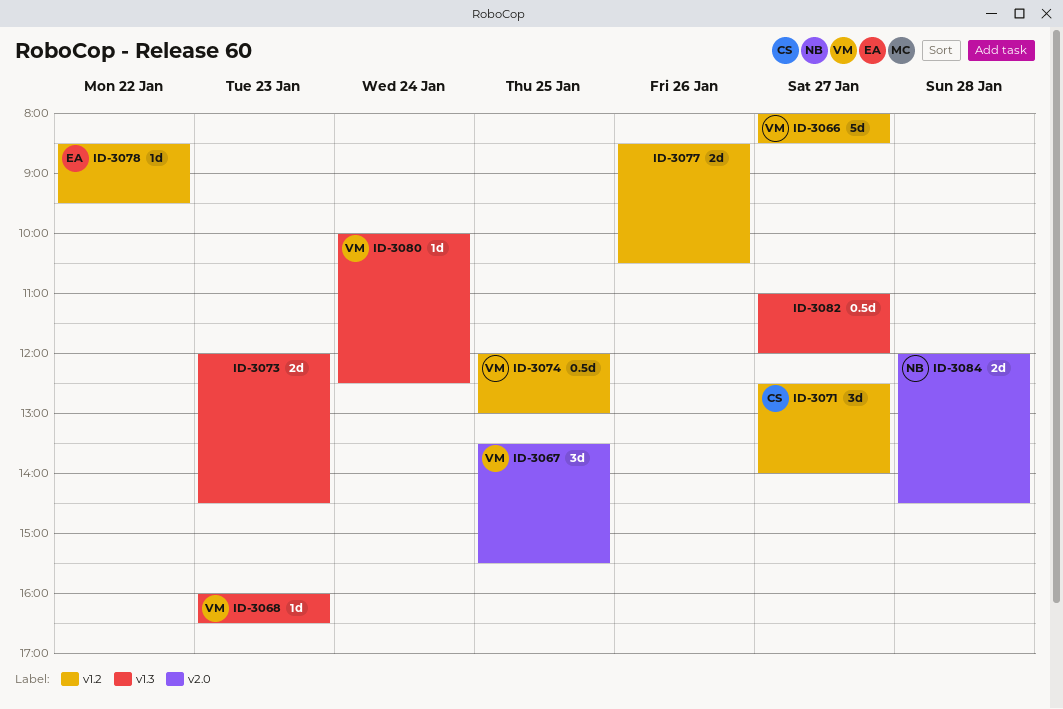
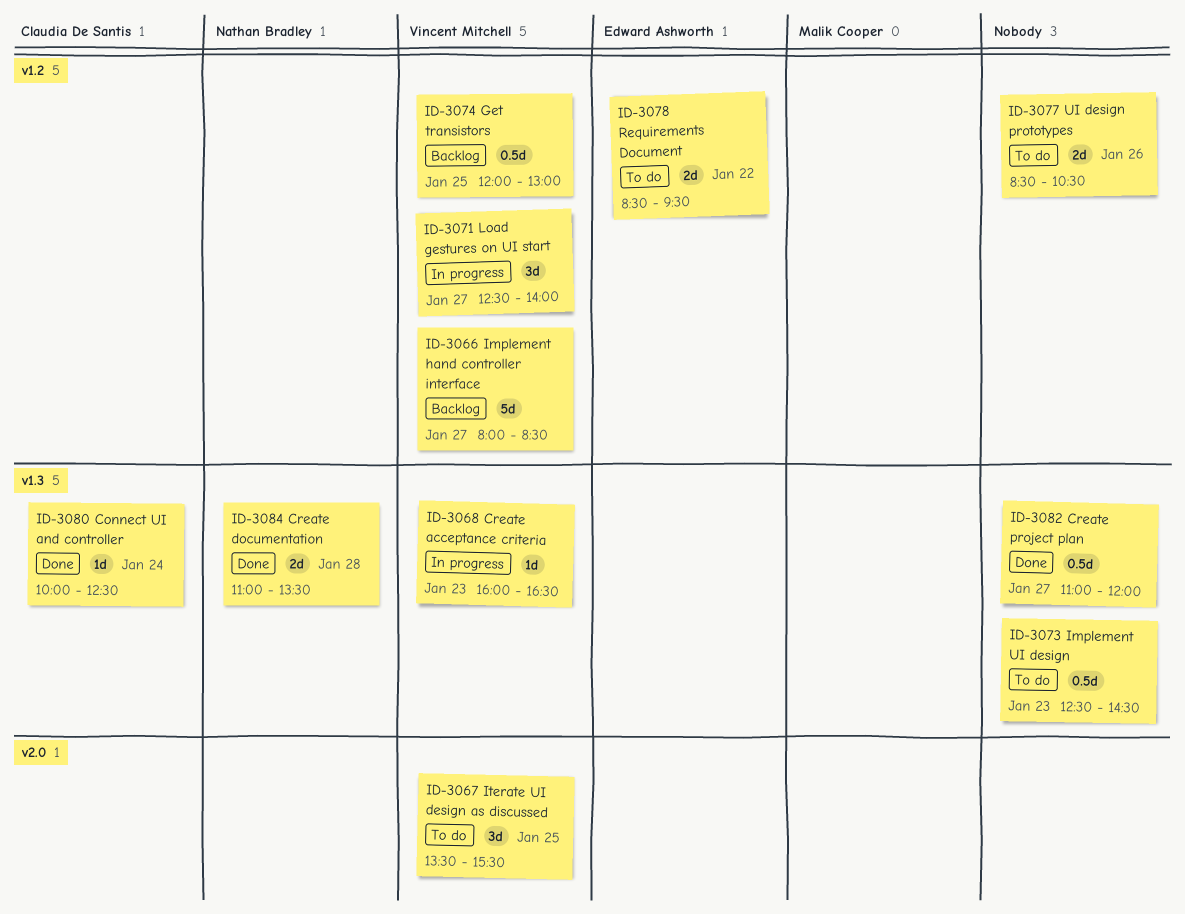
ID-3071, owner: Claudia De Santis -> Vincent Mitchell
ID-3073, estimate: 2d -> 0.5d
ID-3073, begins: 12:00 -> 12:30
ID-3078, estimate: 1d -> 2d
ID-3080, owner: Vincent Mitchell -> Claudia De Santis
ID-3084, label: v2.0 -> v1.3
ID-3084, begins: 12:00 -> 11:00
ID-3084, ends: 14:30 -> 13:30

